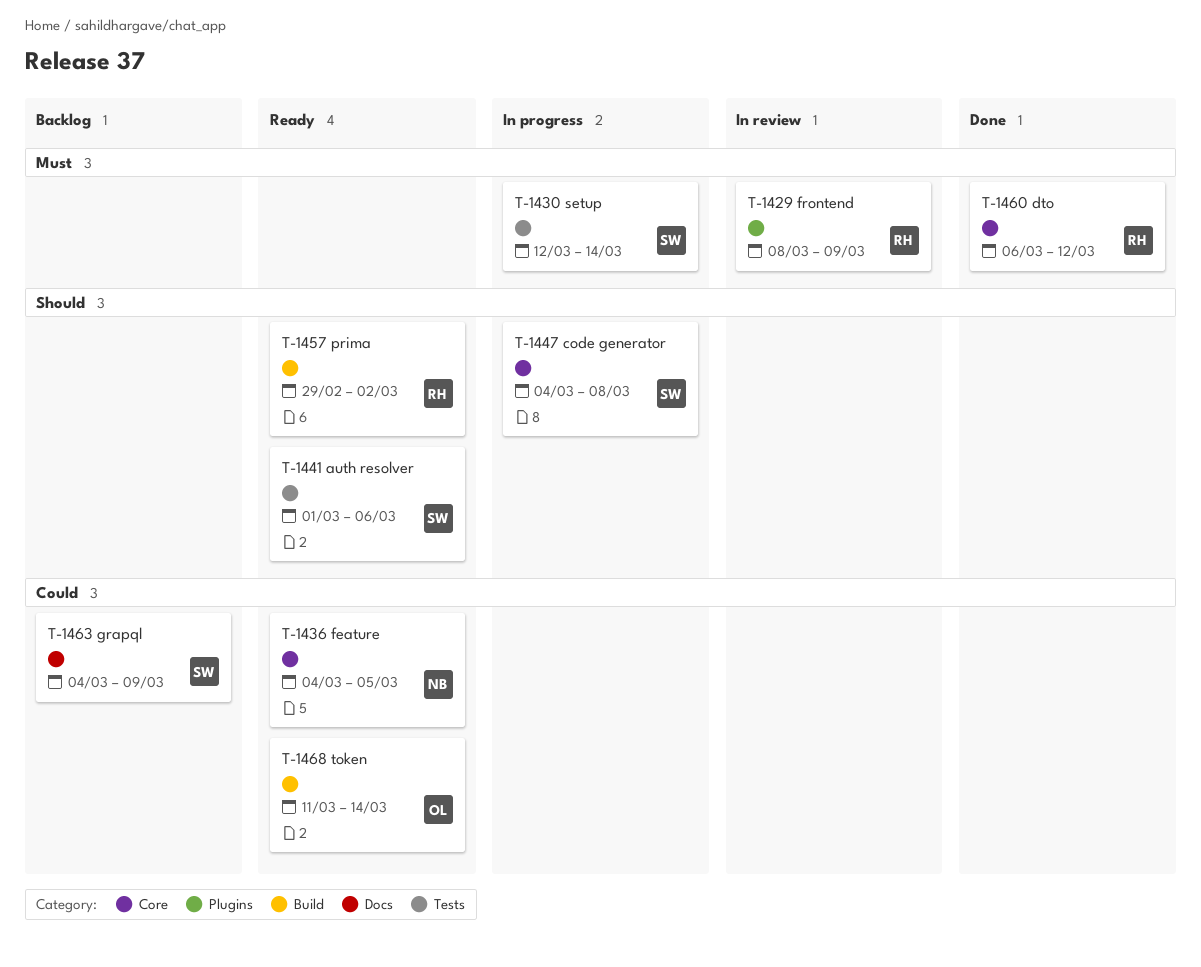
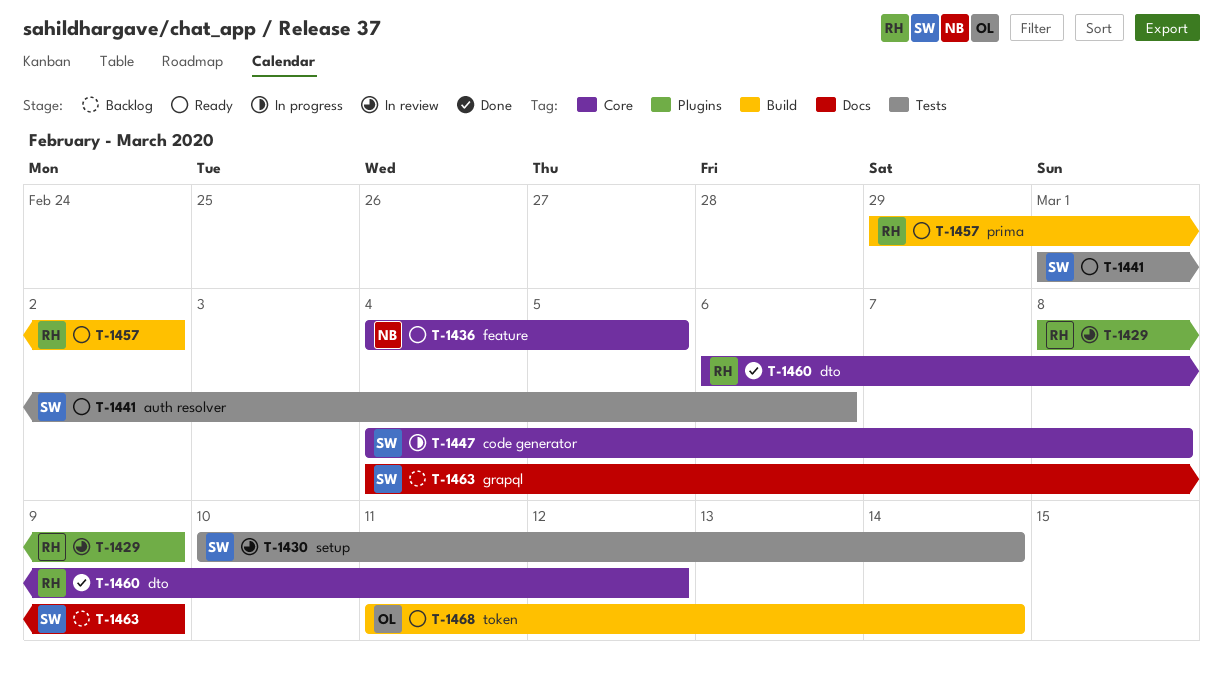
T-1430, status: In progress -> In review
T-1430, start: Mar 12 -> Mar 10

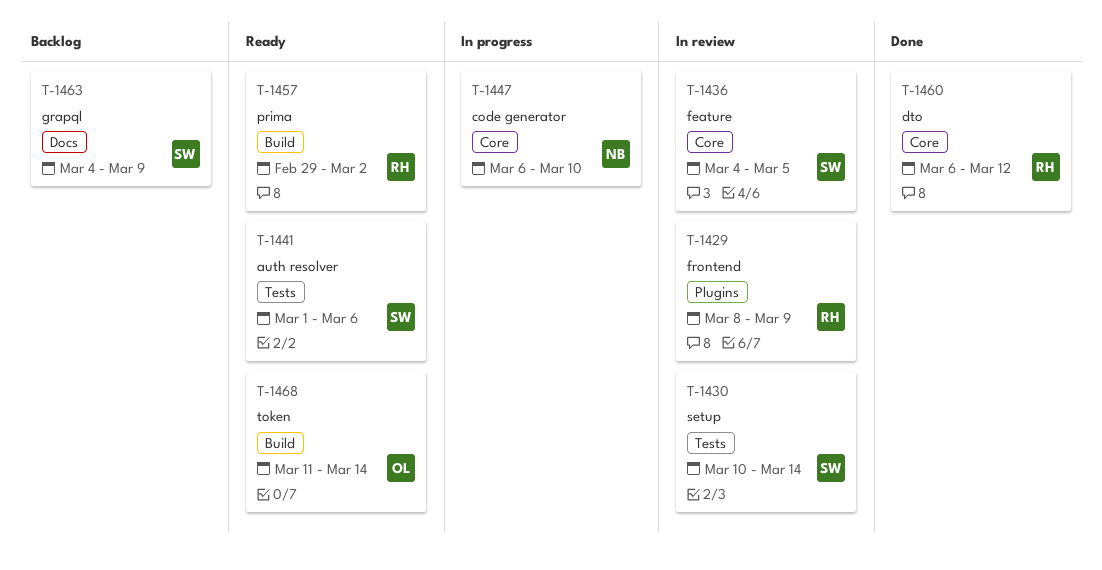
T-1436, status: Ready -> In review
T-1436, owner: NB -> SW
T-1447, owner: SW -> NB
T-1447, start: Mar 4 -> Mar 6
T-1447, due: Mar 8 -> Mar 10

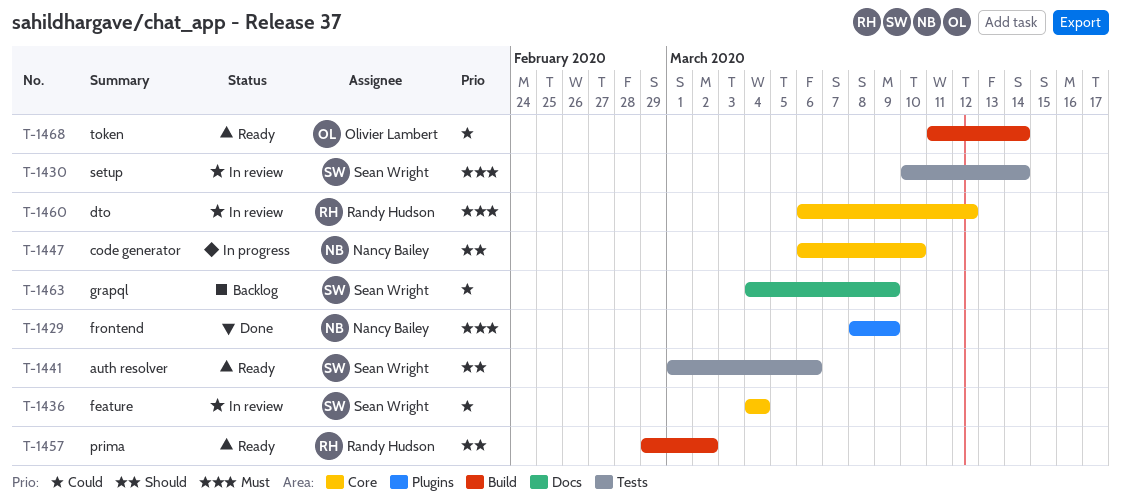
T-1429, status: In review -> Done
T-1429, owner: Randy Hudson -> Nancy Bailey
T-1436, due: Mar 5 -> Mar 4
T-1460, status: Done -> In review

